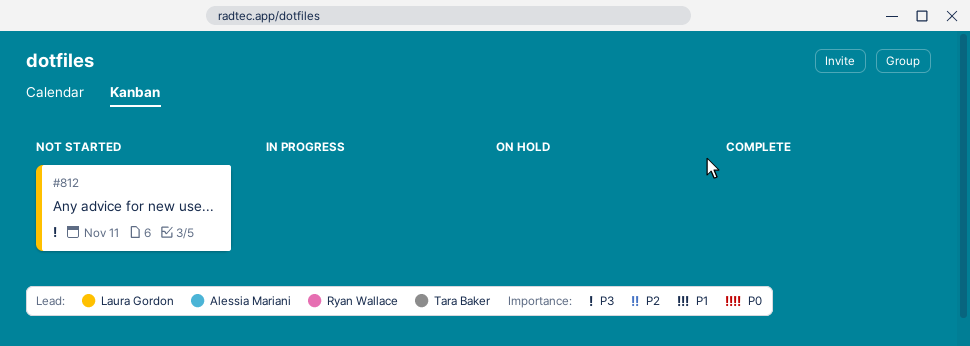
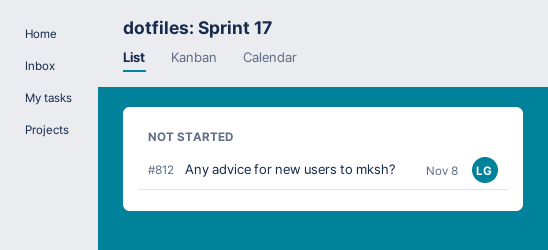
#812, due: Nov 11 -> Nov 8

